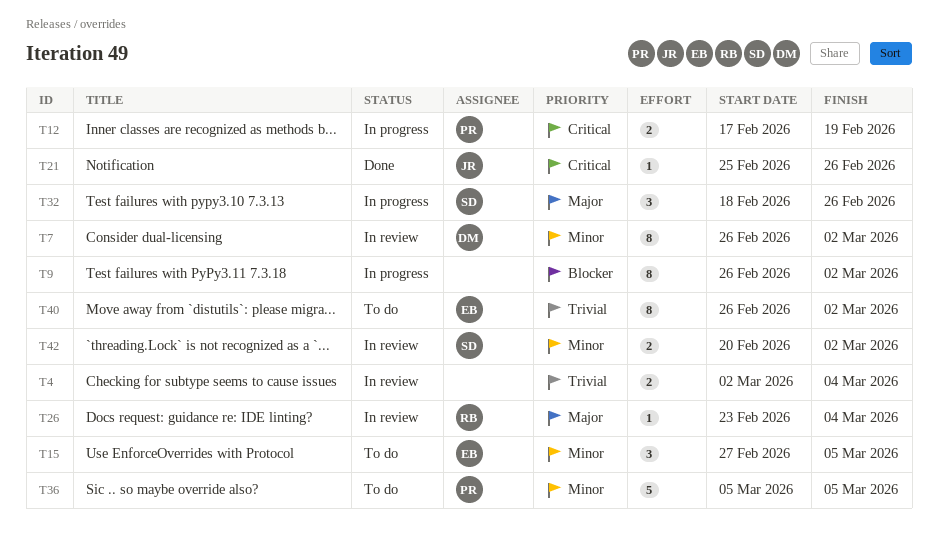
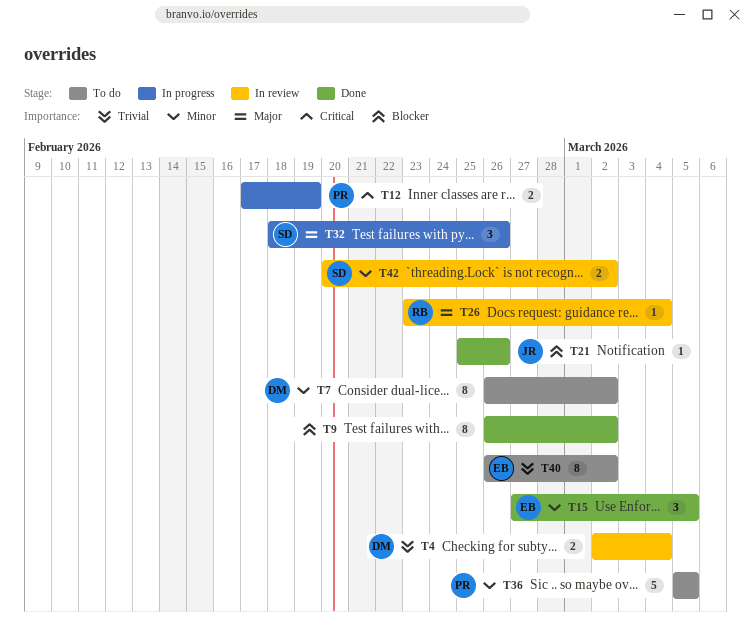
T4, owner: none -> DM
T7, status: In review -> To do
T9, status: In progress -> Done
T15, status: To do -> Done
T21, priority: Critical -> Blocker

